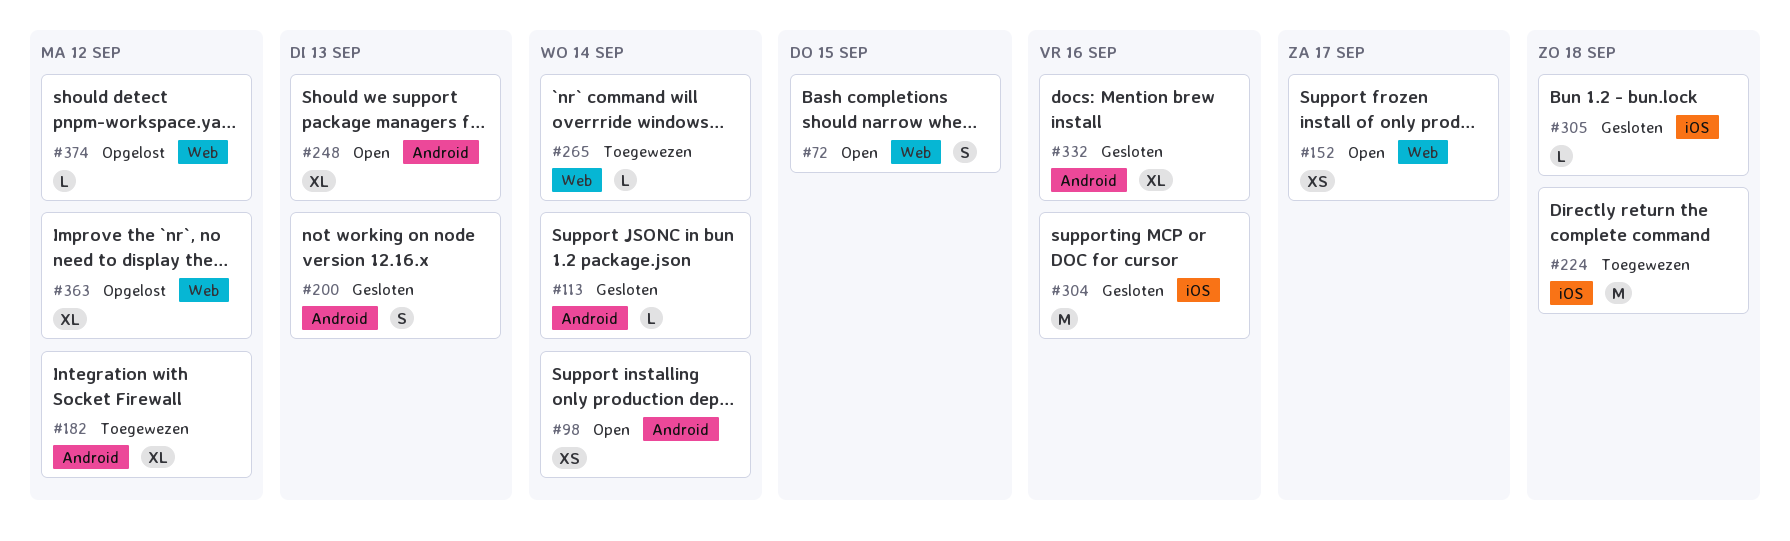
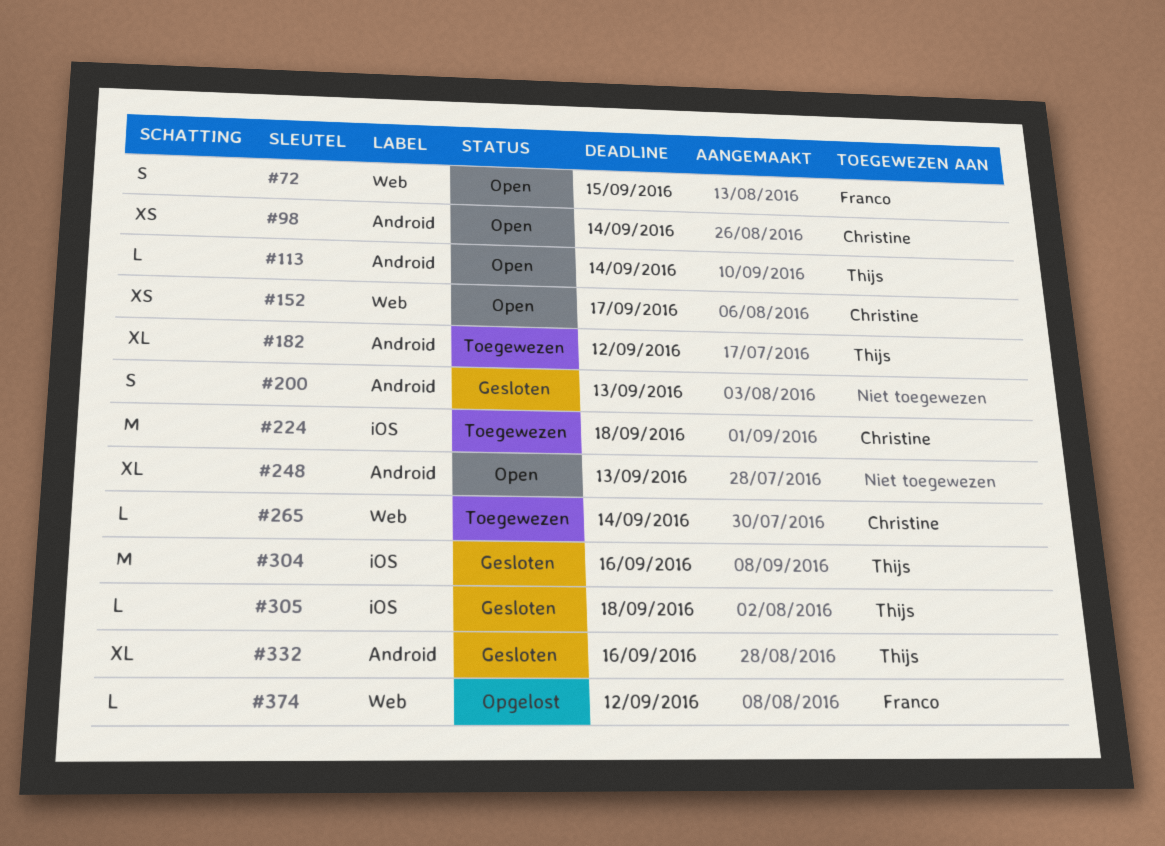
#113, status: Gesloten -> Open
#363: present -> none

